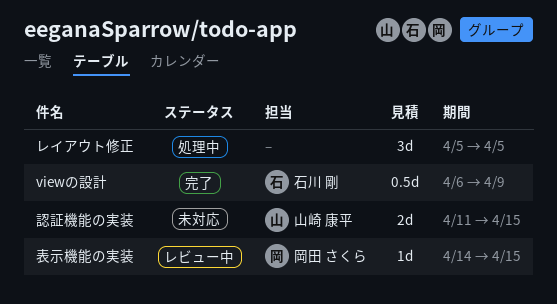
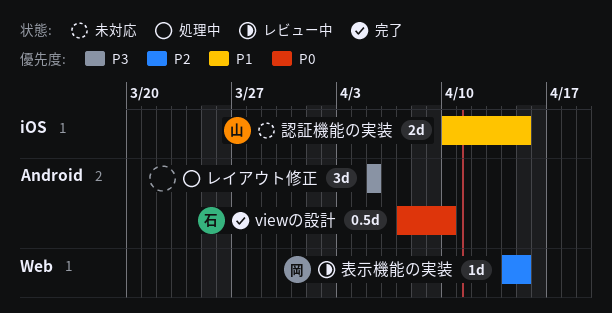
viewの設計, start: Apr 6 -> Apr 7
viewの設計, due: Apr 9 -> Apr 10
認証機能の実装, start: Apr 11 -> Apr 10

